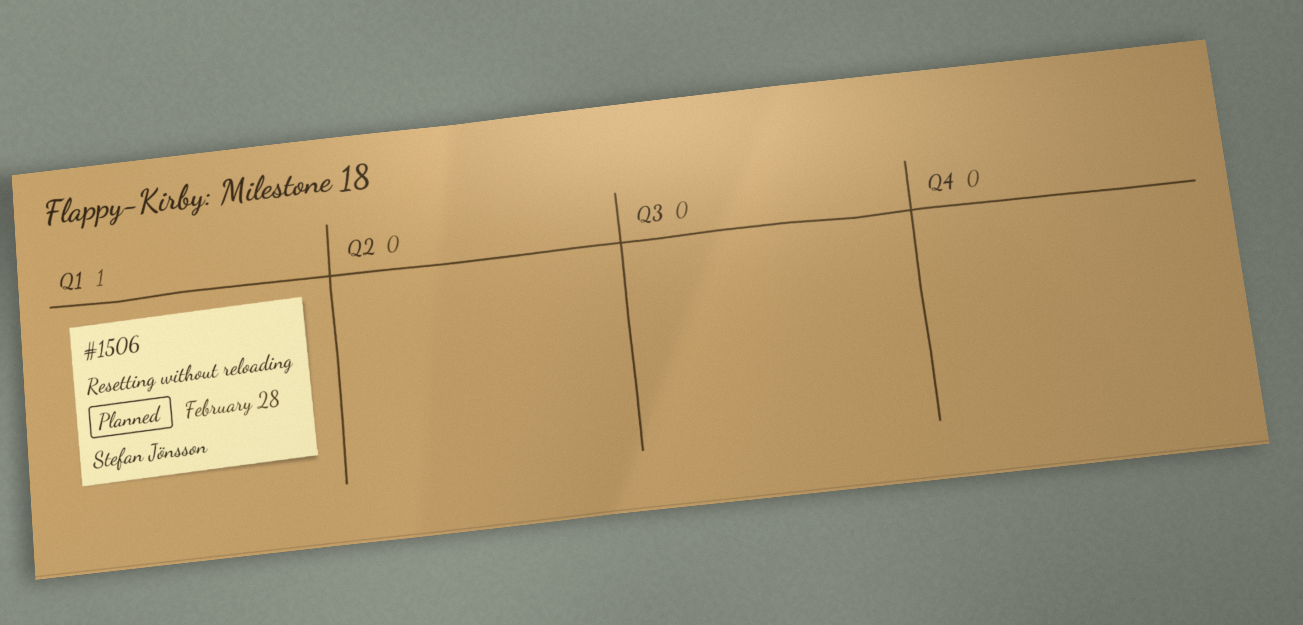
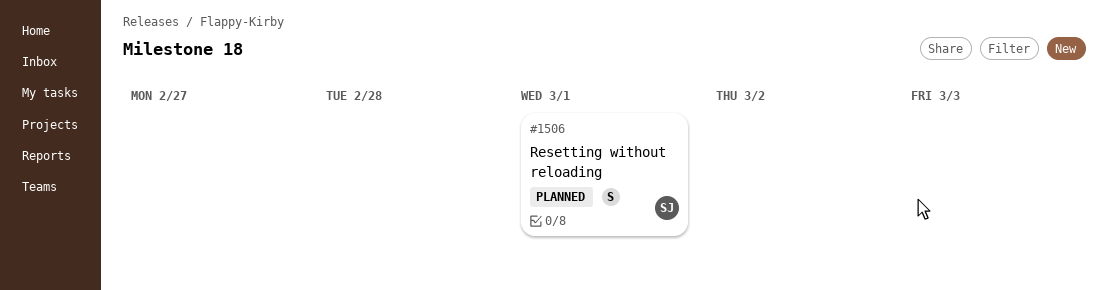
#1506, due: Feb 28 -> Mar 1

